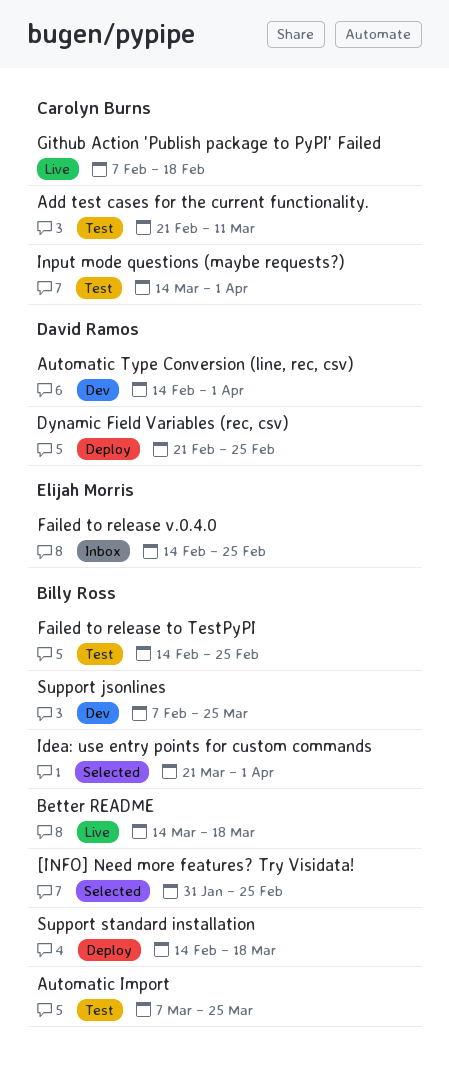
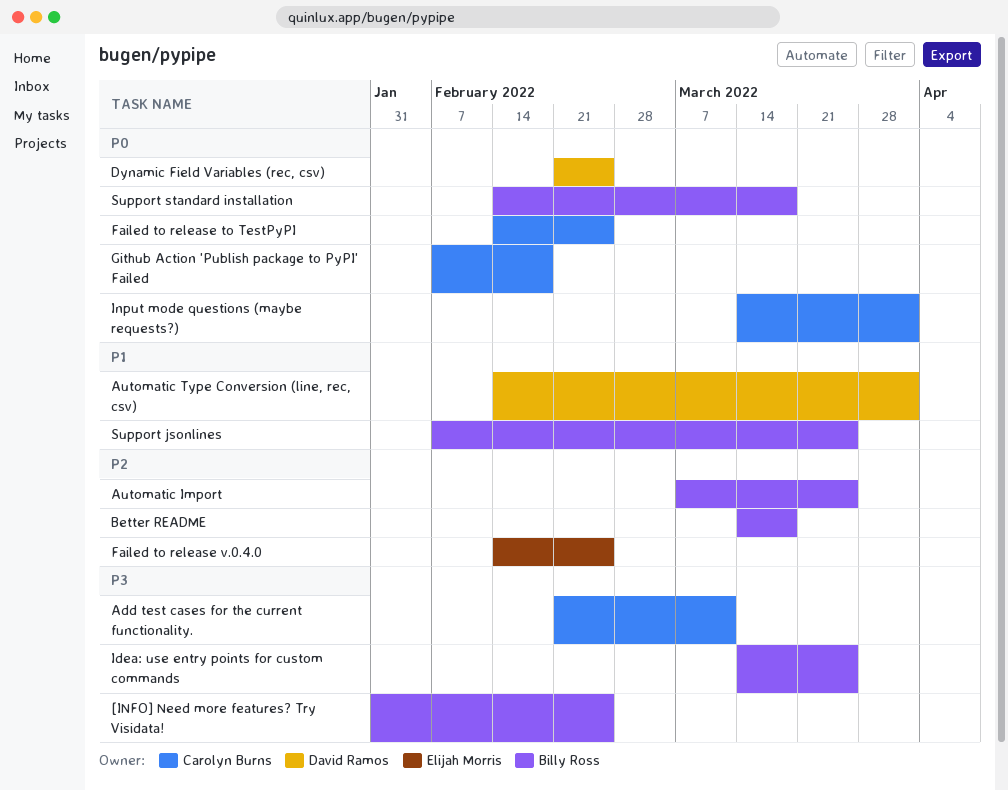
Failed to release to TestPyPI, owner: Billy Ross -> Carolyn Burns
Idea: use entry points for custom commands, start: Mar 21 -> Mar 14
Idea: use entry points for custom commands, due: Apr 1 -> Mar 25

